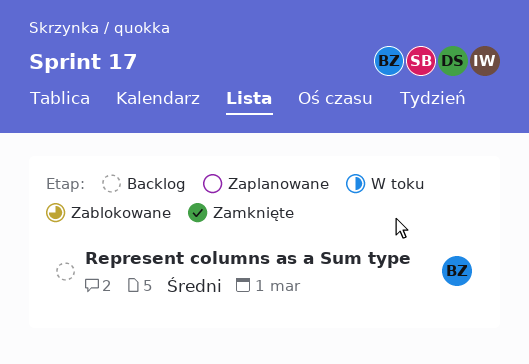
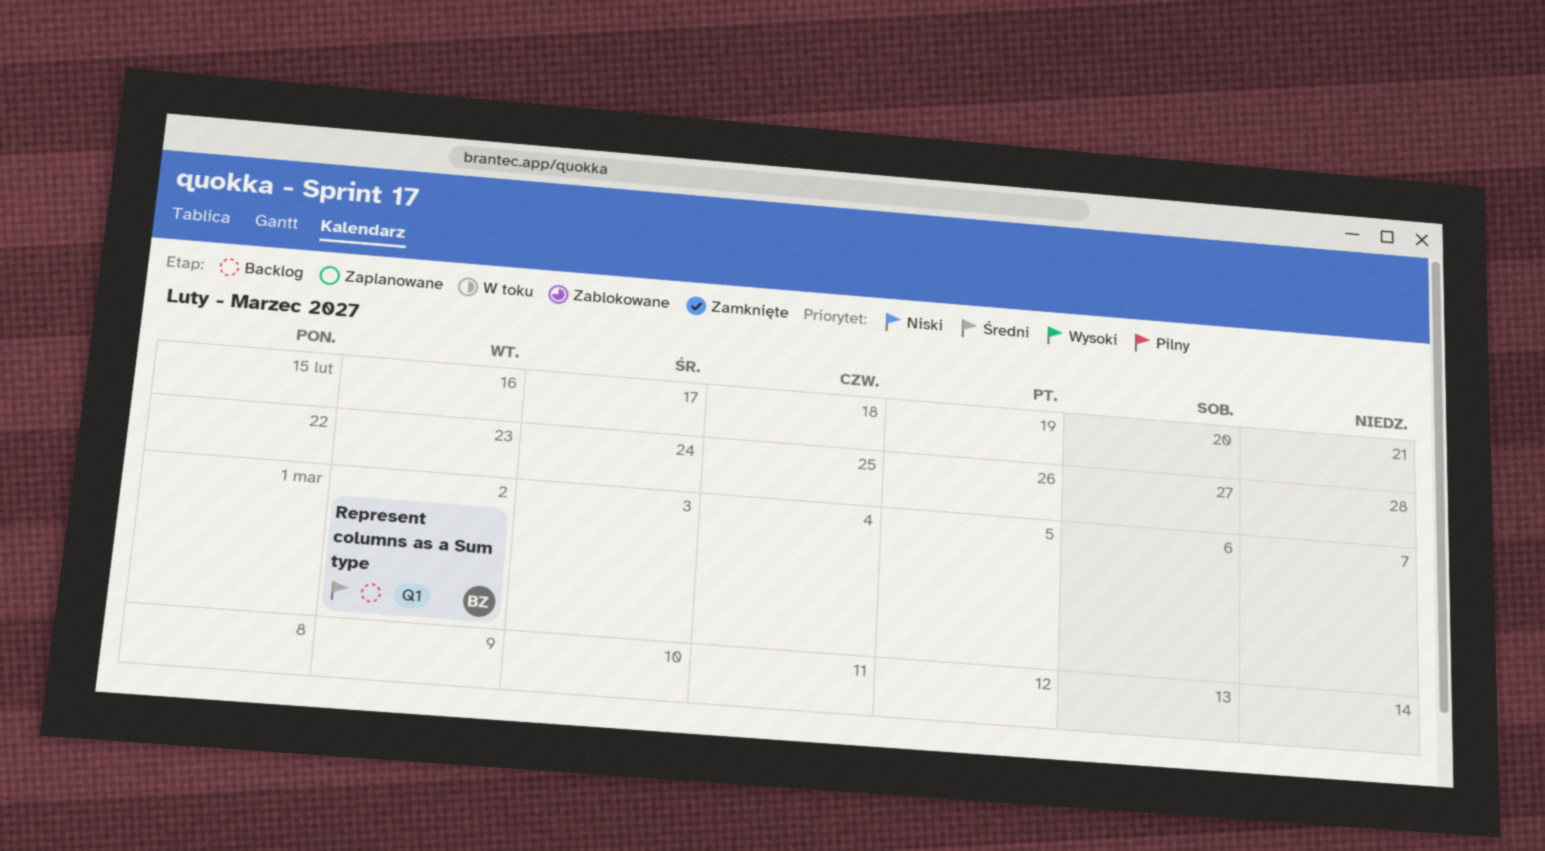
Represent columns as a Sum type, due: Mar 1 -> Mar 2

